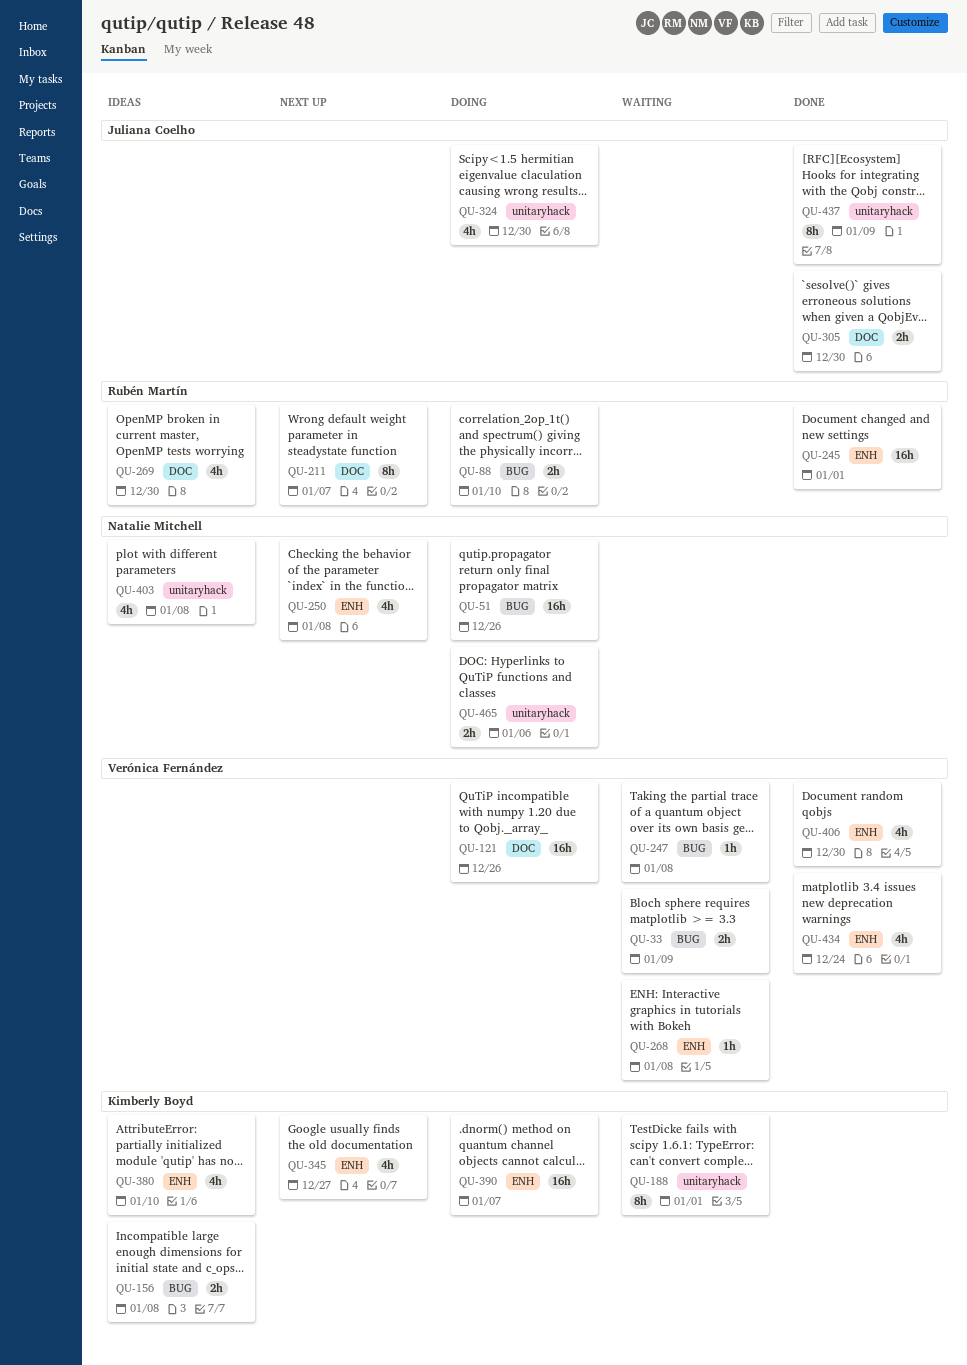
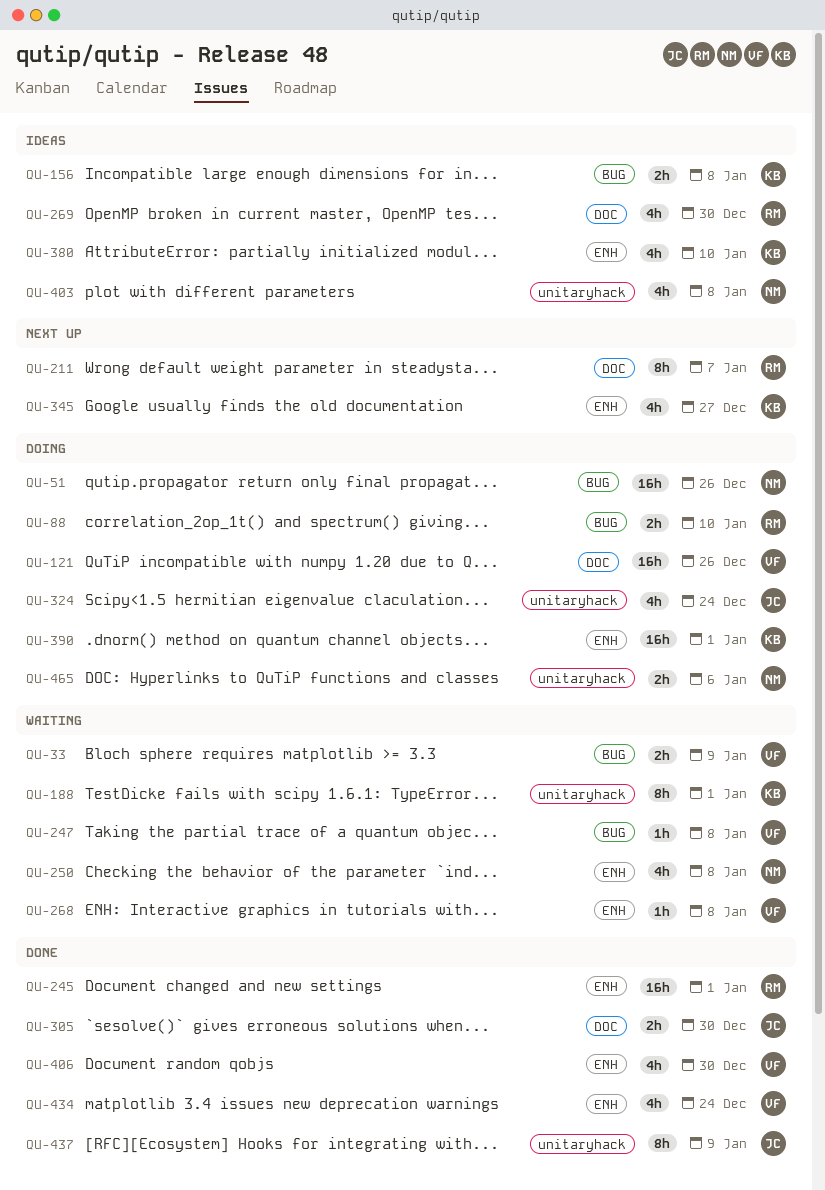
QU-250, status: Next up -> Waiting
QU-324, due: Dec 30 -> Dec 24
QU-390, due: Jan 7 -> Jan 1

